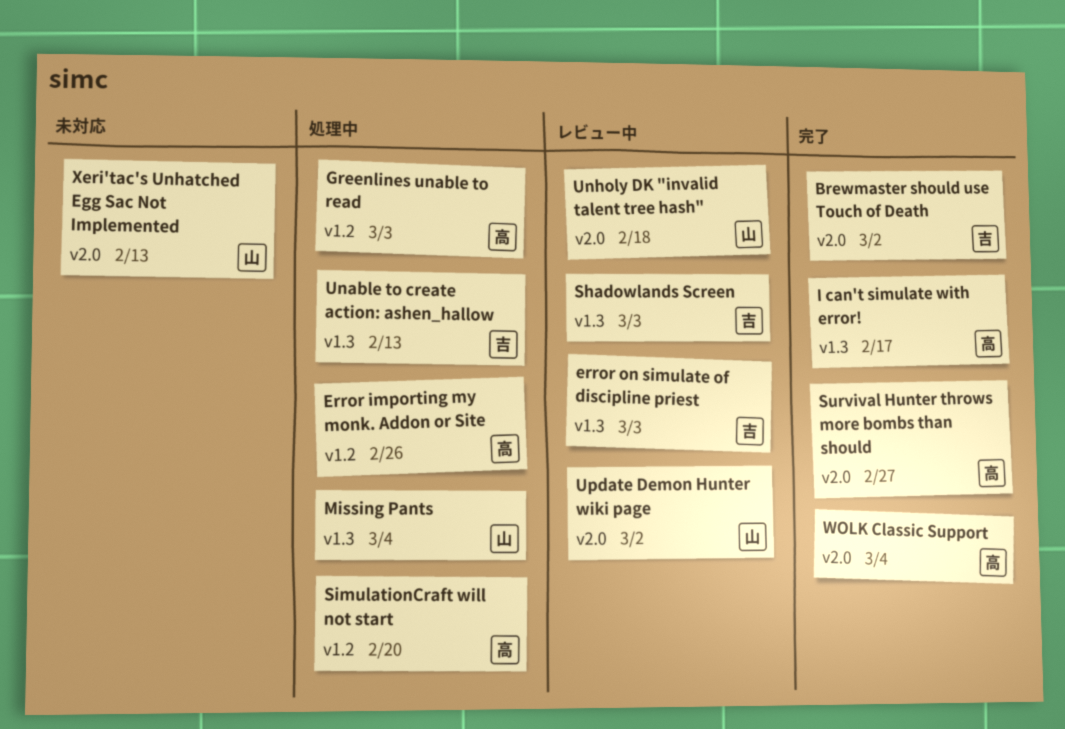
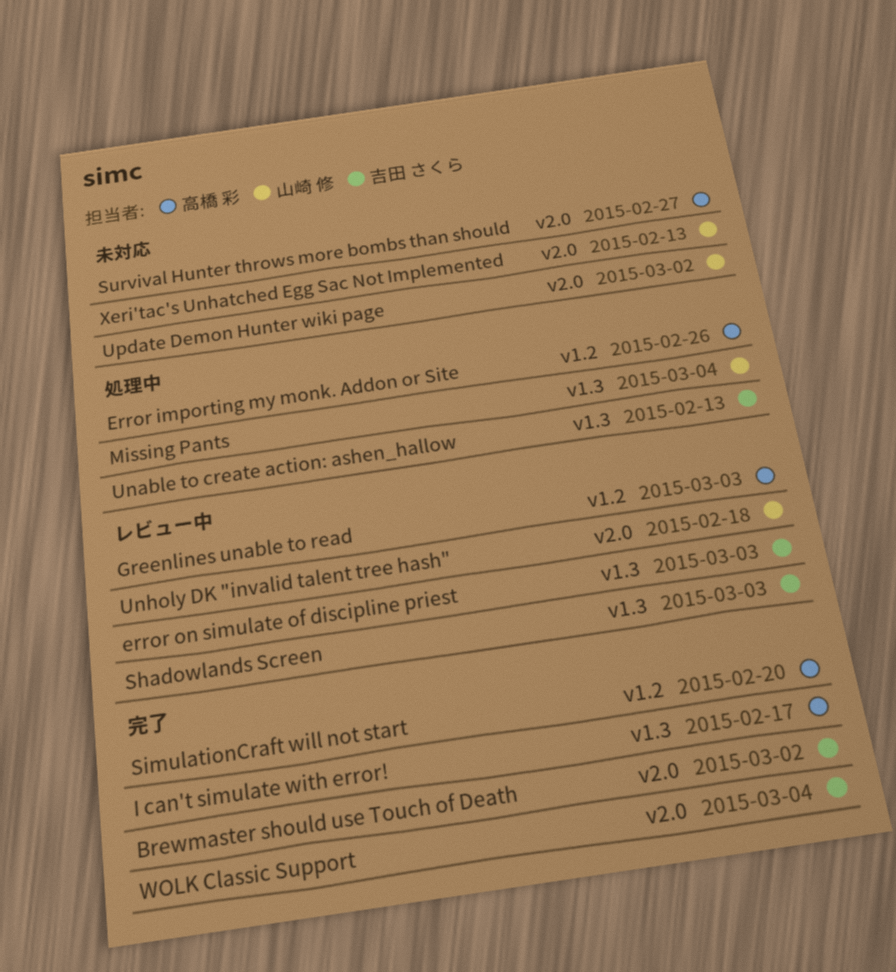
Greenlines unable to read, status: 処理中 -> レビュー中
SimulationCraft will not start, status: 処理中 -> 完了
Survival Hunter throws more bombs than should, status: 完了 -> 未対応
Update Demon Hunter wiki page, status: レビュー中 -> 未対応
WOLK Classic Support, owner: 高橋 彩 -> 吉田 さくら

